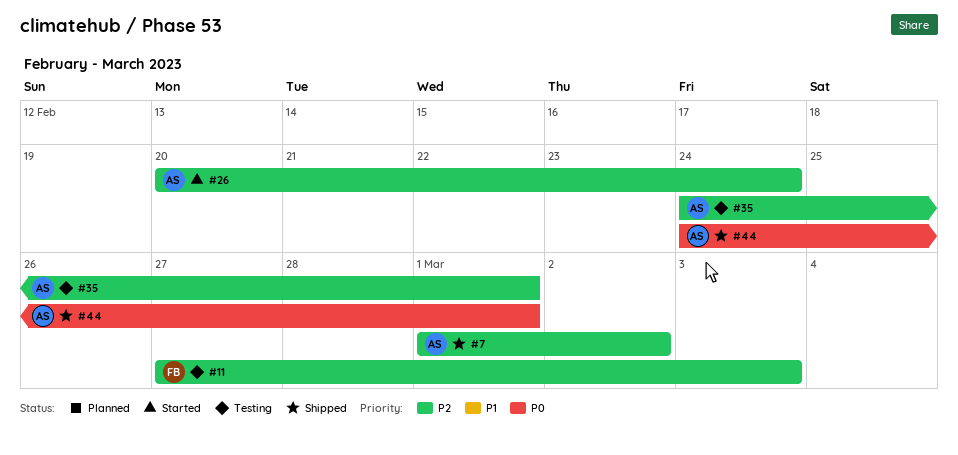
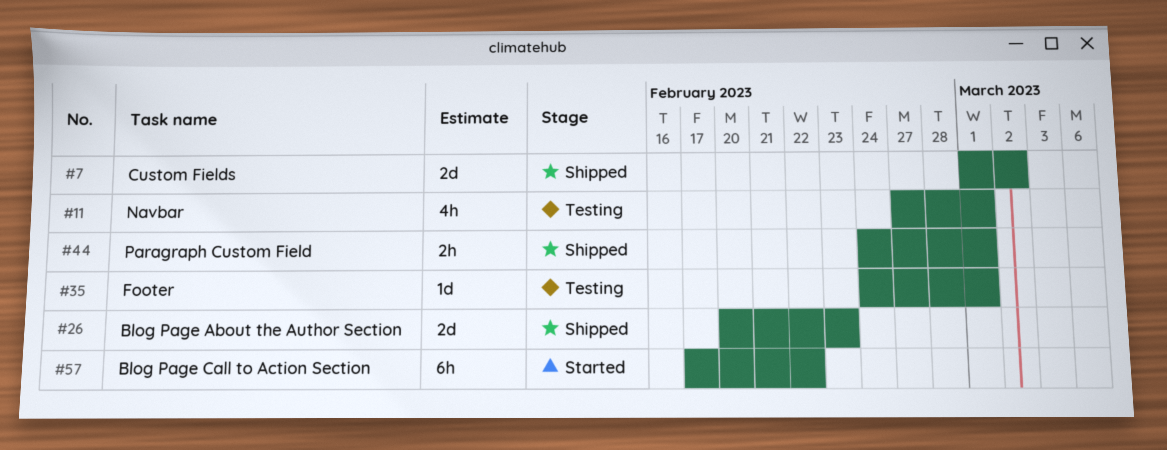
#11, due: Mar 3 -> Mar 1
#26, status: Started -> Shipped
#26, due: Feb 24 -> Feb 23
#57: none -> present

